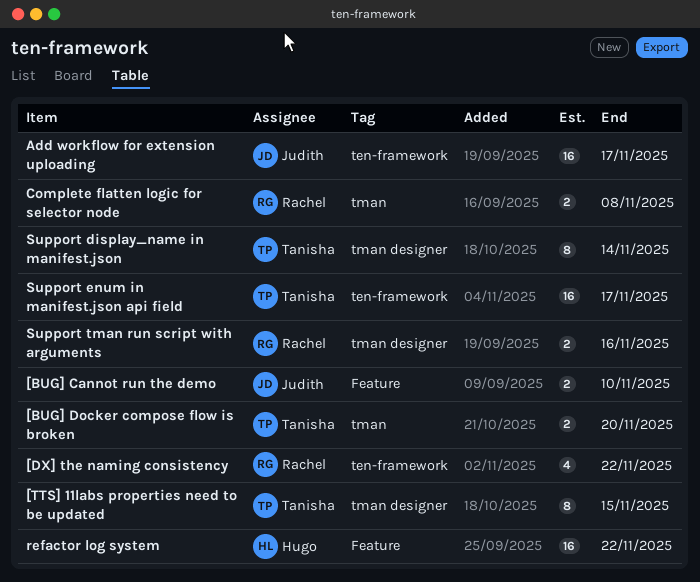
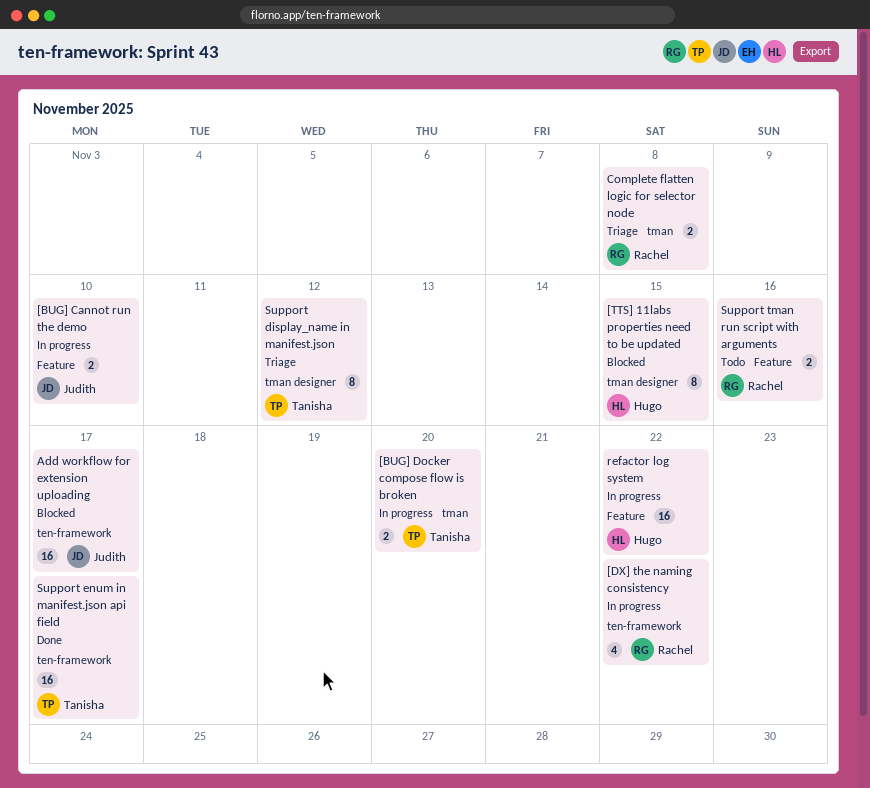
[TTS] 11labs properties need to be updated, owner: Tanisha -> Hugo
Support display_name in manifest.json, due: Nov 14 -> Nov 12
Support tman run script with arguments, label: tman designer -> Feature

